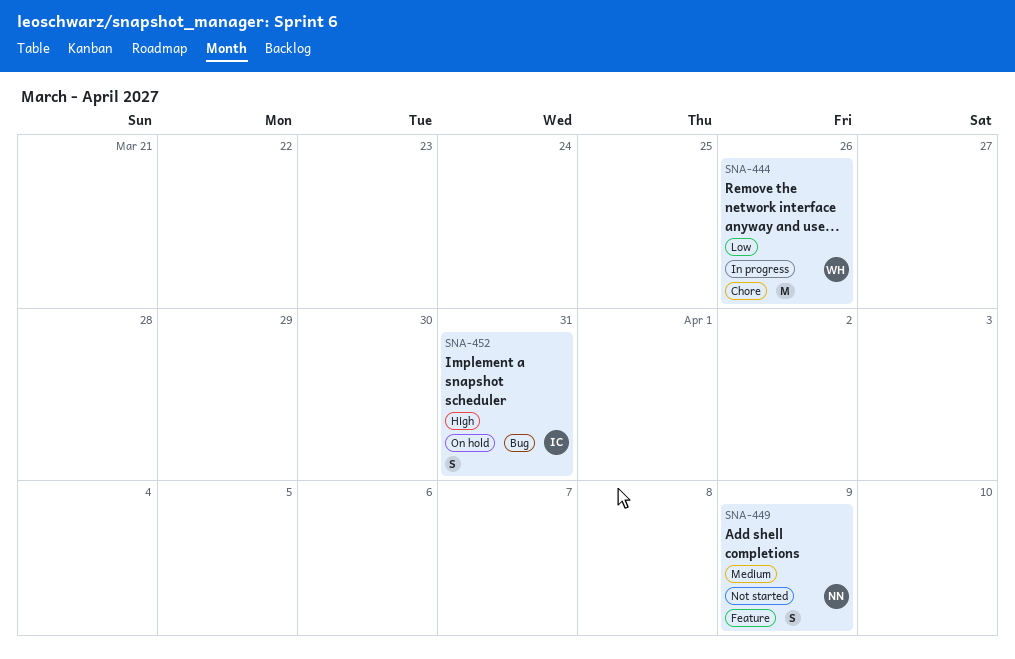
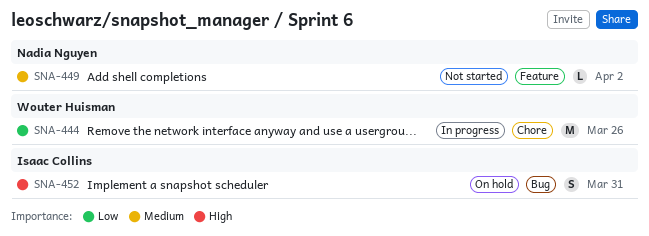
SNA-449, estimate: S -> L
SNA-449, due: Apr 9 -> Apr 2

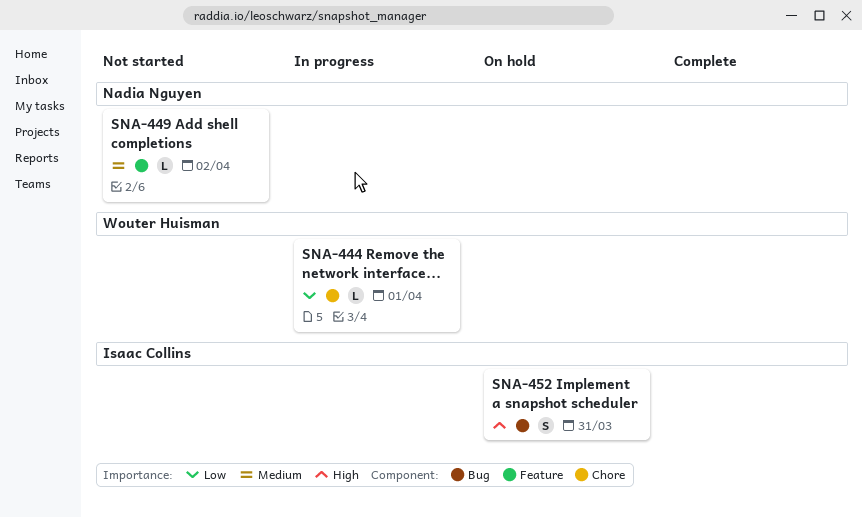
SNA-444, estimate: M -> L
SNA-444, due: Mar 26 -> Apr 1

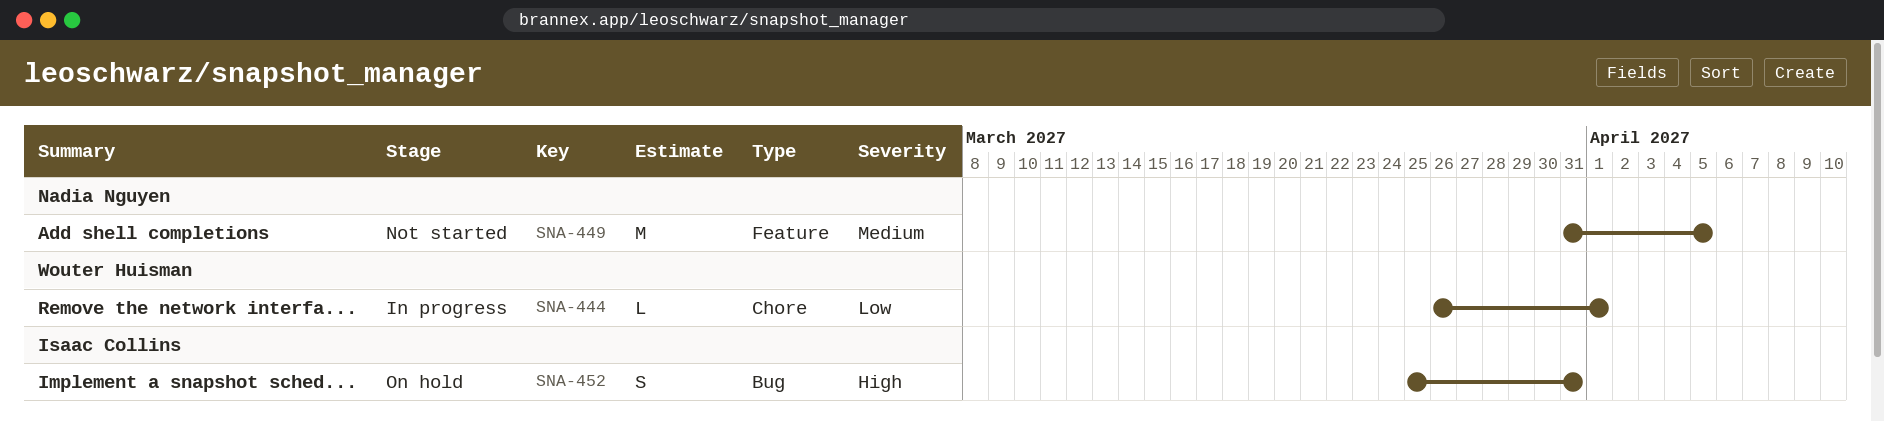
SNA-449, estimate: L -> M
SNA-449, due: Apr 2 -> Apr 5

